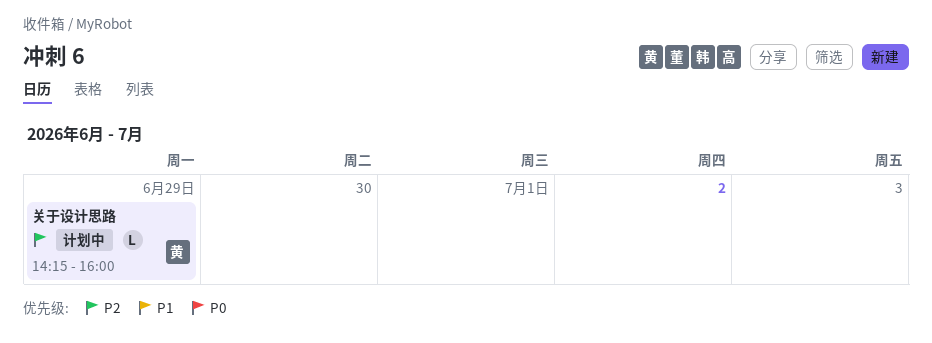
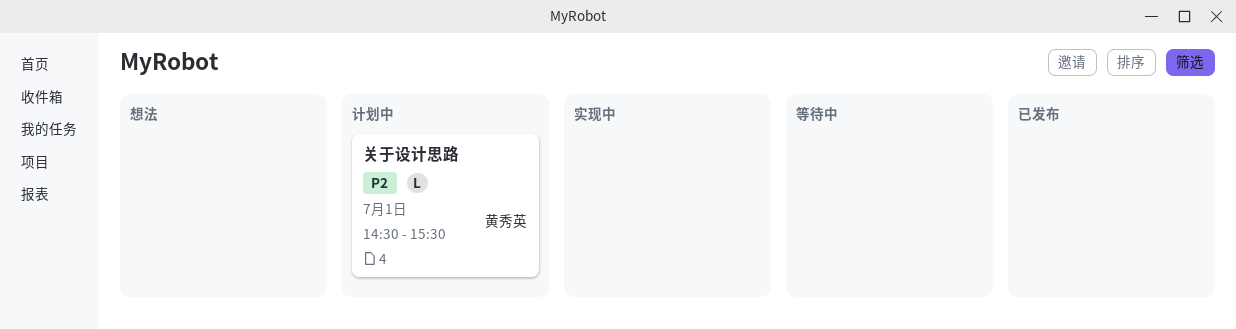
关于设计思路, day: Jun 29 -> Jul 1
关于设计思路, begins: 14:15 -> 14:30
关于设计思路, ends: 16:00 -> 15:30

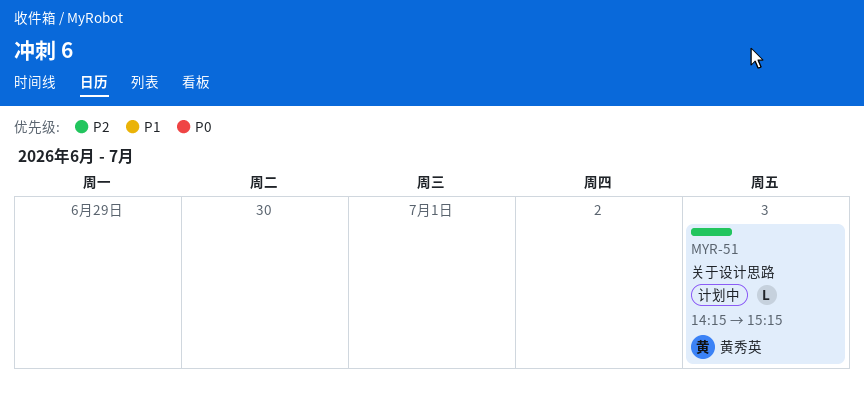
关于设计思路, day: Jul 1 -> Jul 3
关于设计思路, begins: 14:30 -> 14:15
关于设计思路, ends: 15:30 -> 15:15

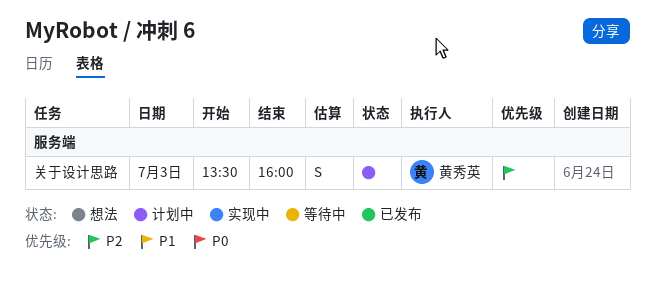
关于设计思路, estimate: L -> S
关于设计思路, begins: 14:15 -> 13:30
关于设计思路, ends: 15:15 -> 16:00

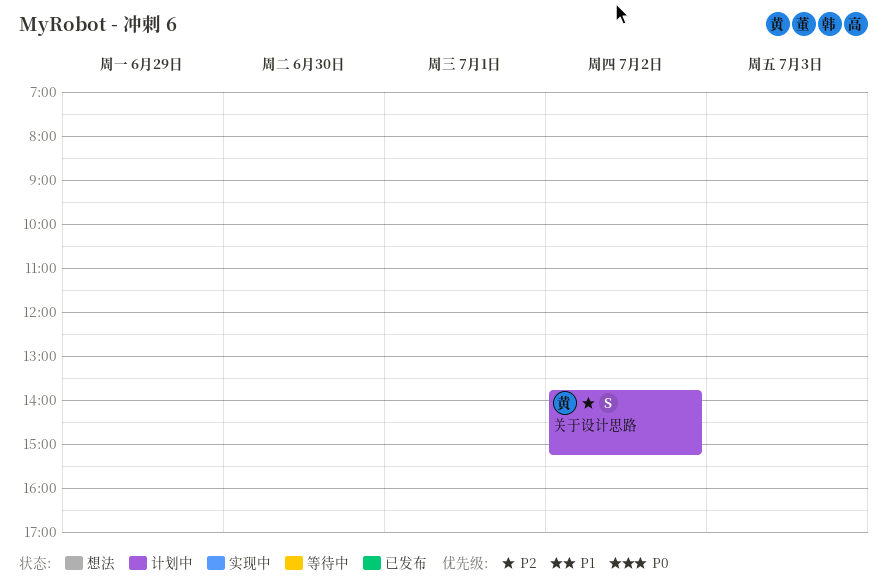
关于设计思路, day: Jul 3 -> Jul 2
关于设计思路, begins: 13:30 -> 13:45
关于设计思路, ends: 16:00 -> 15:15

